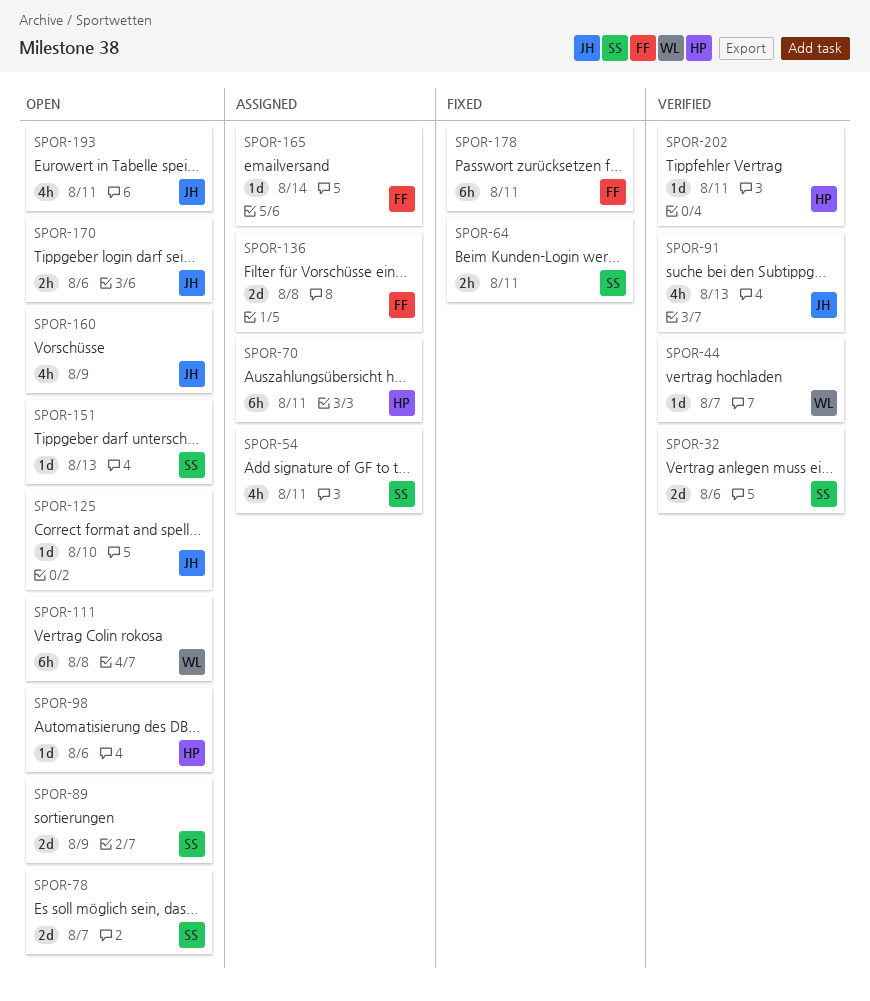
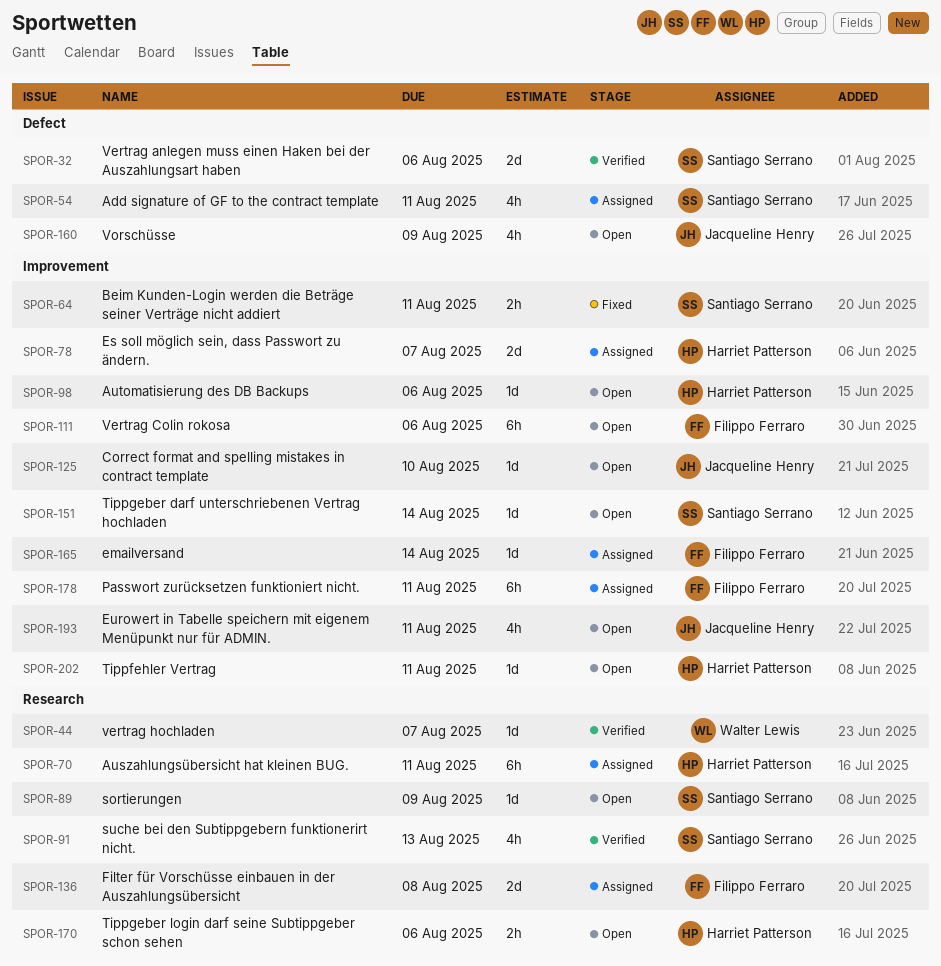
SPOR-78, status: Open -> Assigned
SPOR-78, owner: Santiago Serrano -> Harriet Patterson
SPOR-89, estimate: 2d -> 1d
SPOR-91, owner: Jacqueline Henry -> Santiago Serrano
SPOR-111, owner: Walter Lewis -> Filippo Ferraro
SPOR-111, due: Aug 8 -> Aug 6
SPOR-151, due: Aug 13 -> Aug 14
SPOR-170, owner: Jacqueline Henry -> Harriet Patterson
SPOR-178, status: Fixed -> Assigned
SPOR-202, status: Verified -> Open

